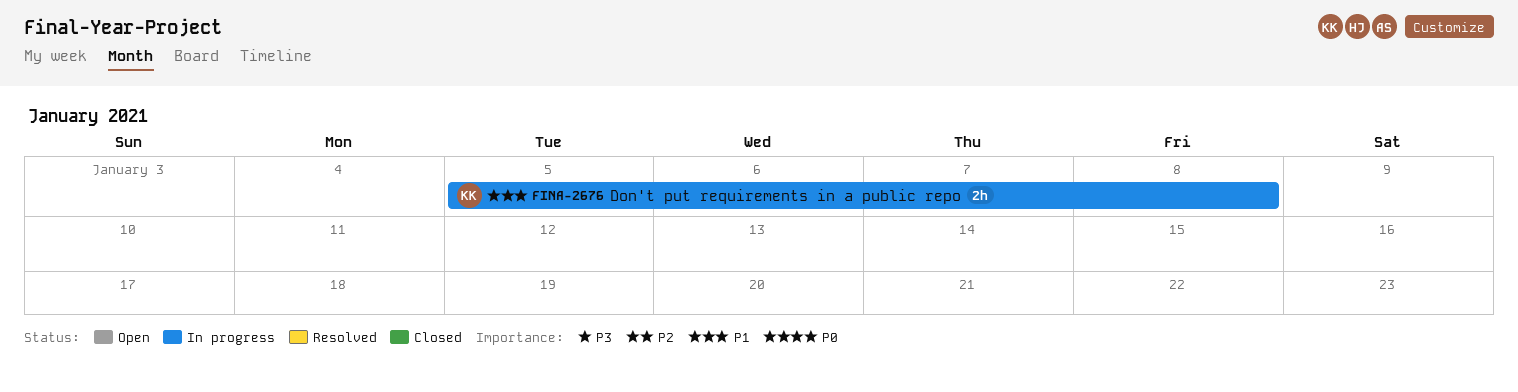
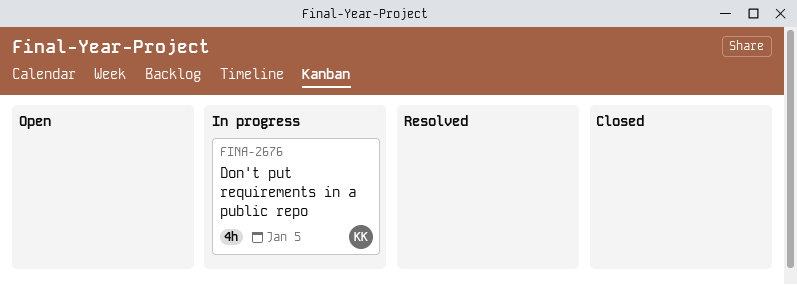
FINA-2676, estimate: 2h -> 4h
FINA-2676, due: Jan 8 -> Jan 5

